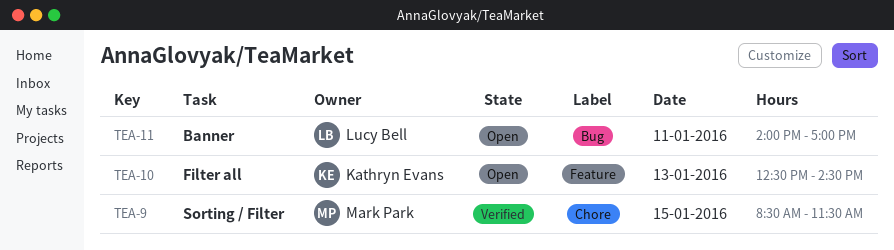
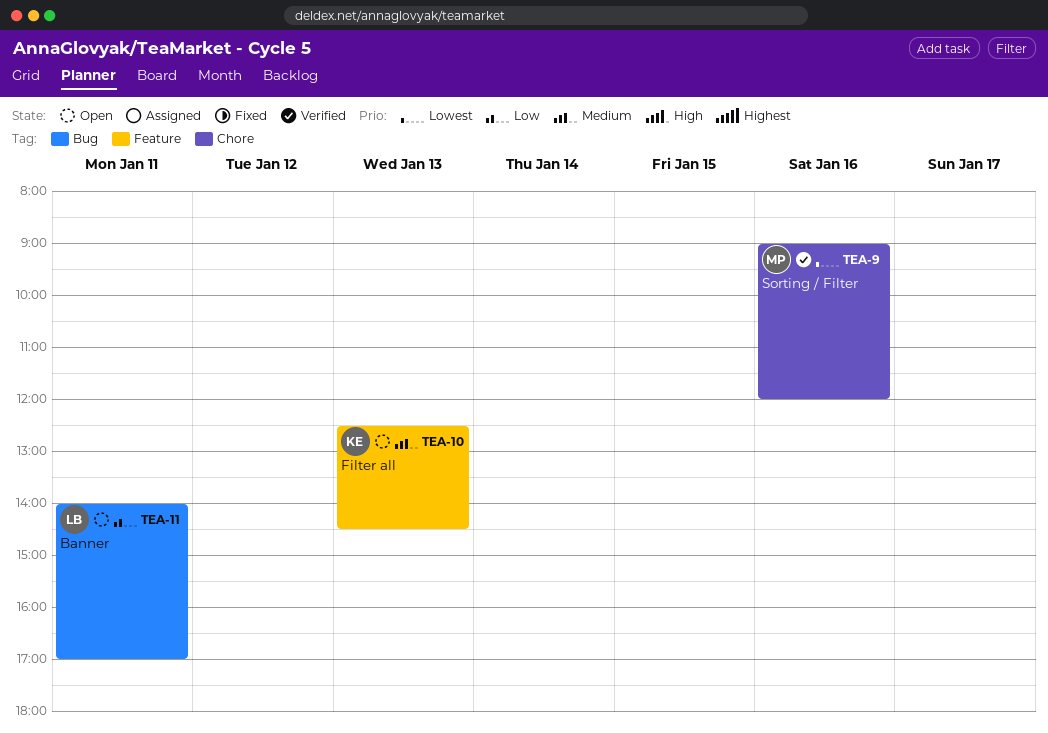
TEA-9, day: Jan 15 -> Jan 16
TEA-9, begins: 08:30 -> 09:00
TEA-9, ends: 11:30 -> 12:00

